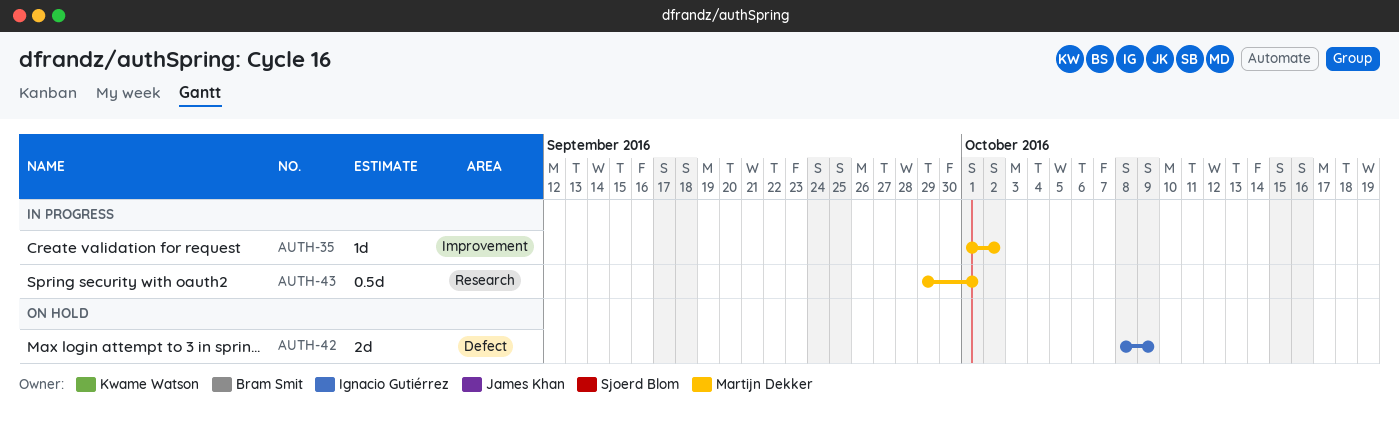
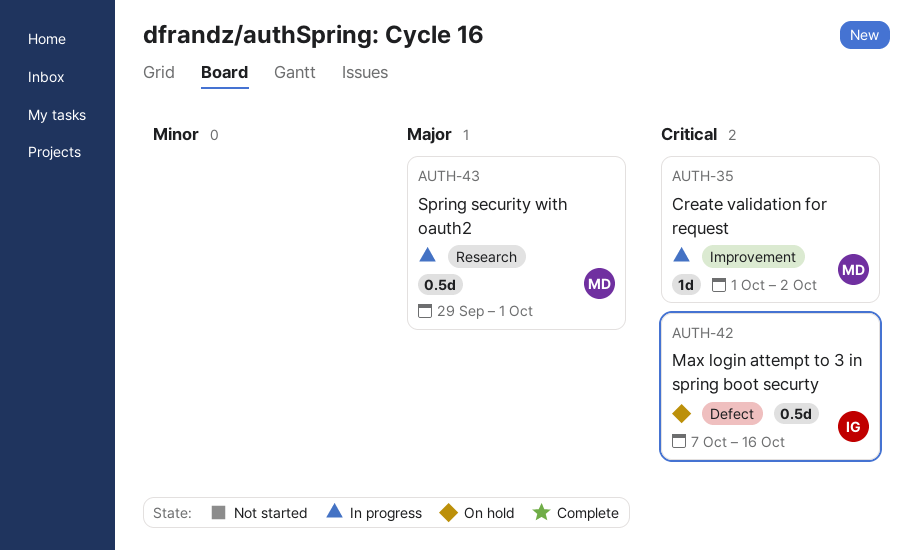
AUTH-42, estimate: 2d -> 0.5d
AUTH-42, start: Oct 8 -> Oct 7
AUTH-42, due: Oct 9 -> Oct 16

